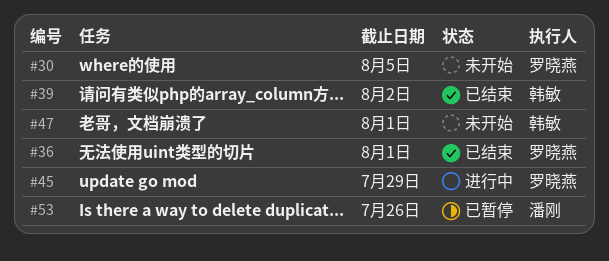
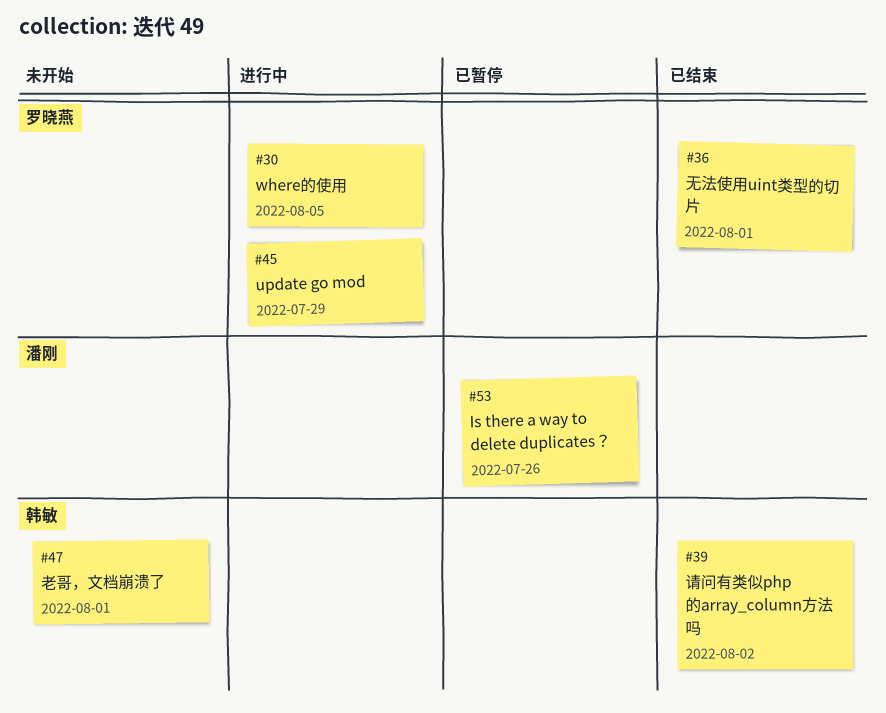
#30, status: 未开始 -> 进行中

